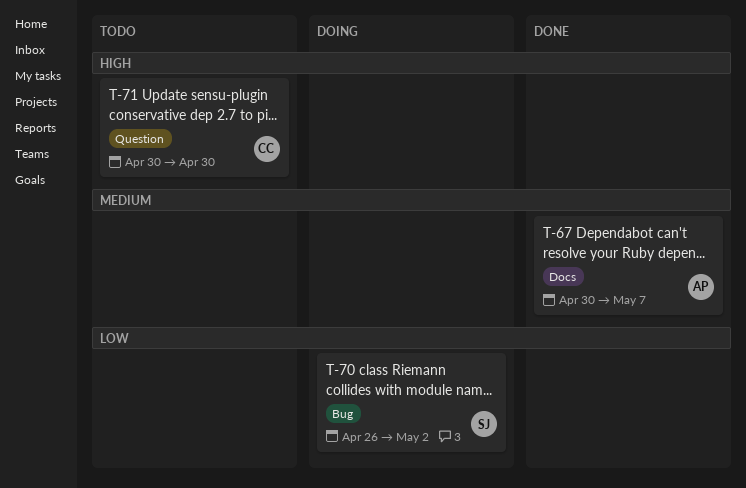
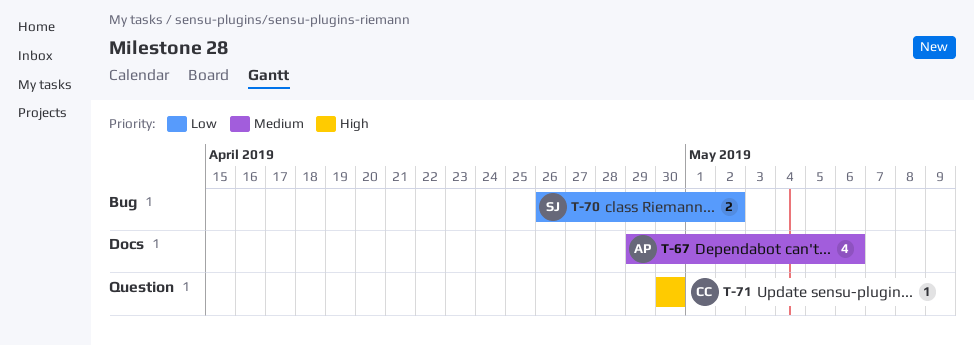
T-67, start: Apr 30 -> Apr 29
T-67, due: May 7 -> May 6

